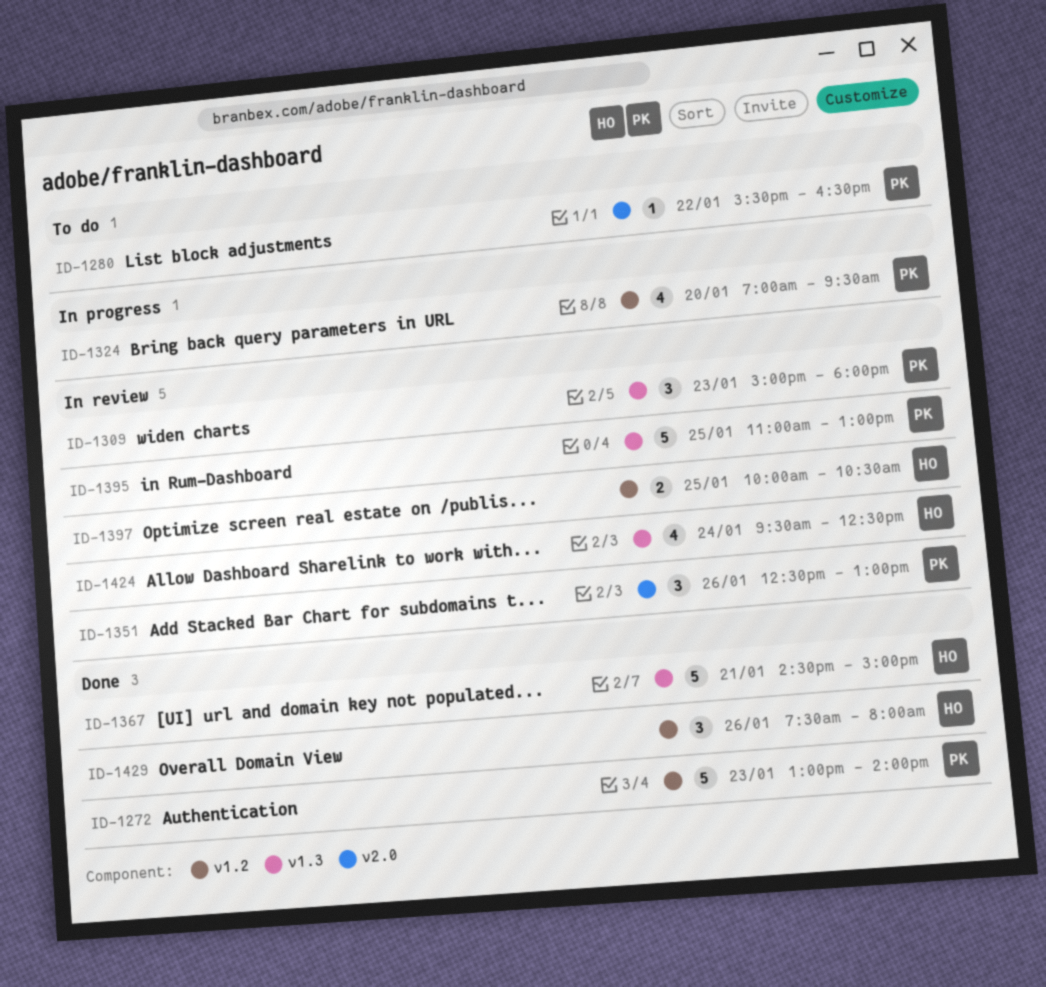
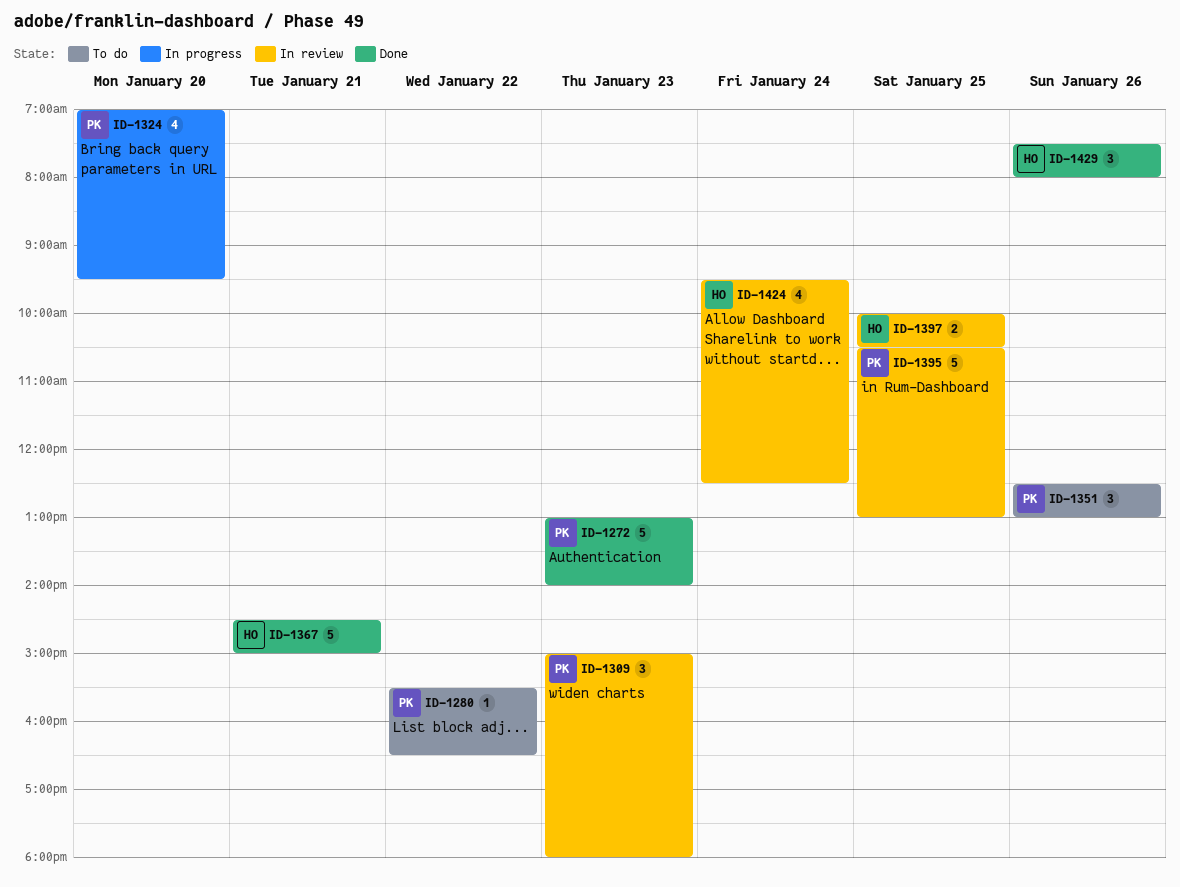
ID-1351, status: In review -> To do
ID-1395, begins: 11:00 -> 10:30

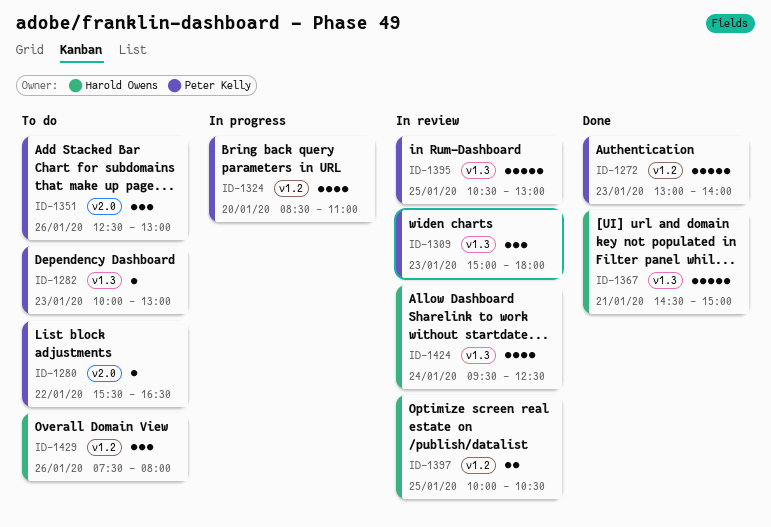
ID-1282: none -> present
ID-1324, begins: 07:00 -> 08:30
ID-1324, ends: 09:30 -> 11:00
ID-1429, status: Done -> To do

